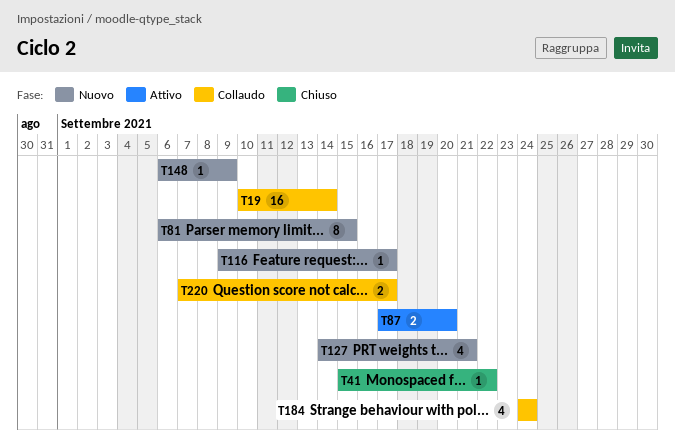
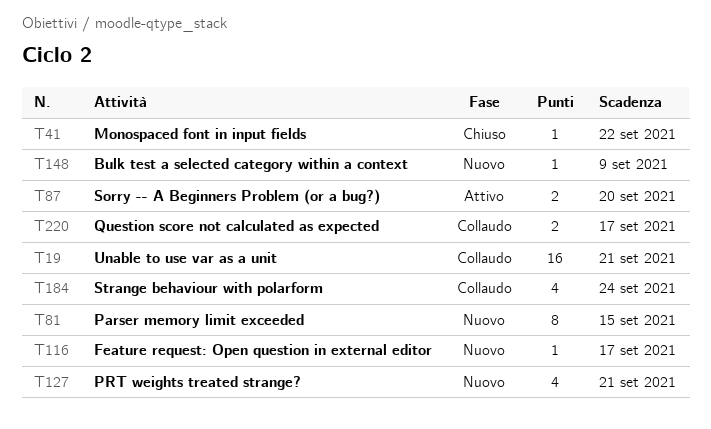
T19, due: Sep 14 -> Sep 21

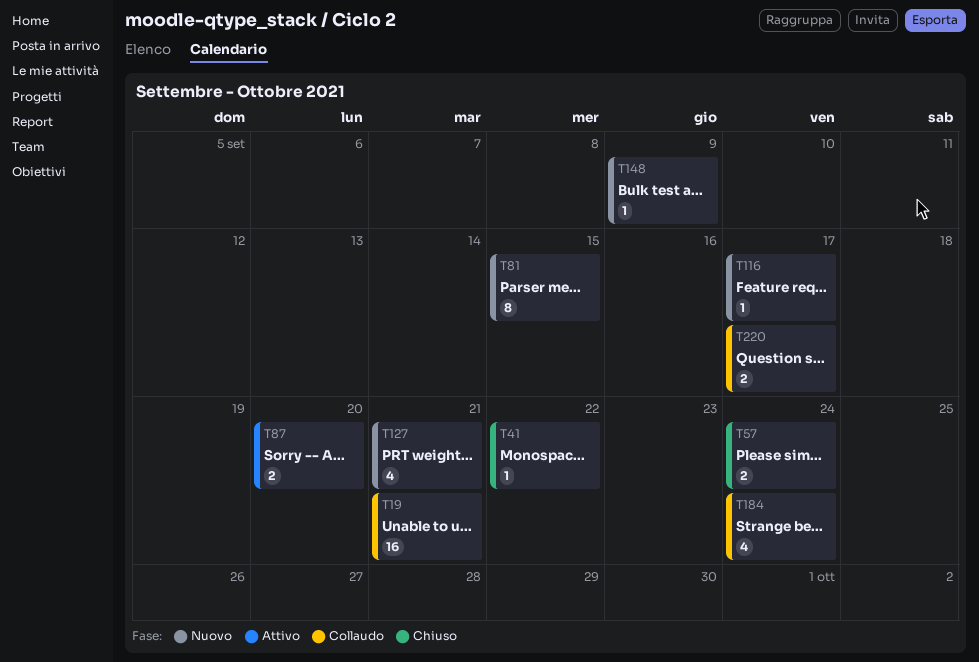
T57: none -> present

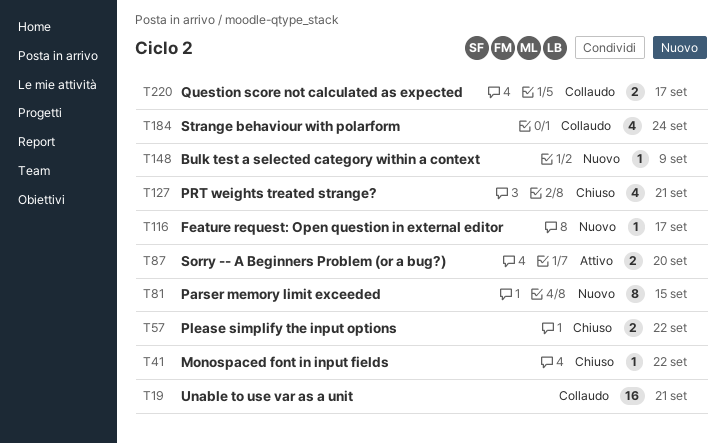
T57, due: Sep 24 -> Sep 22
T127, status: Nuovo -> Chiuso

